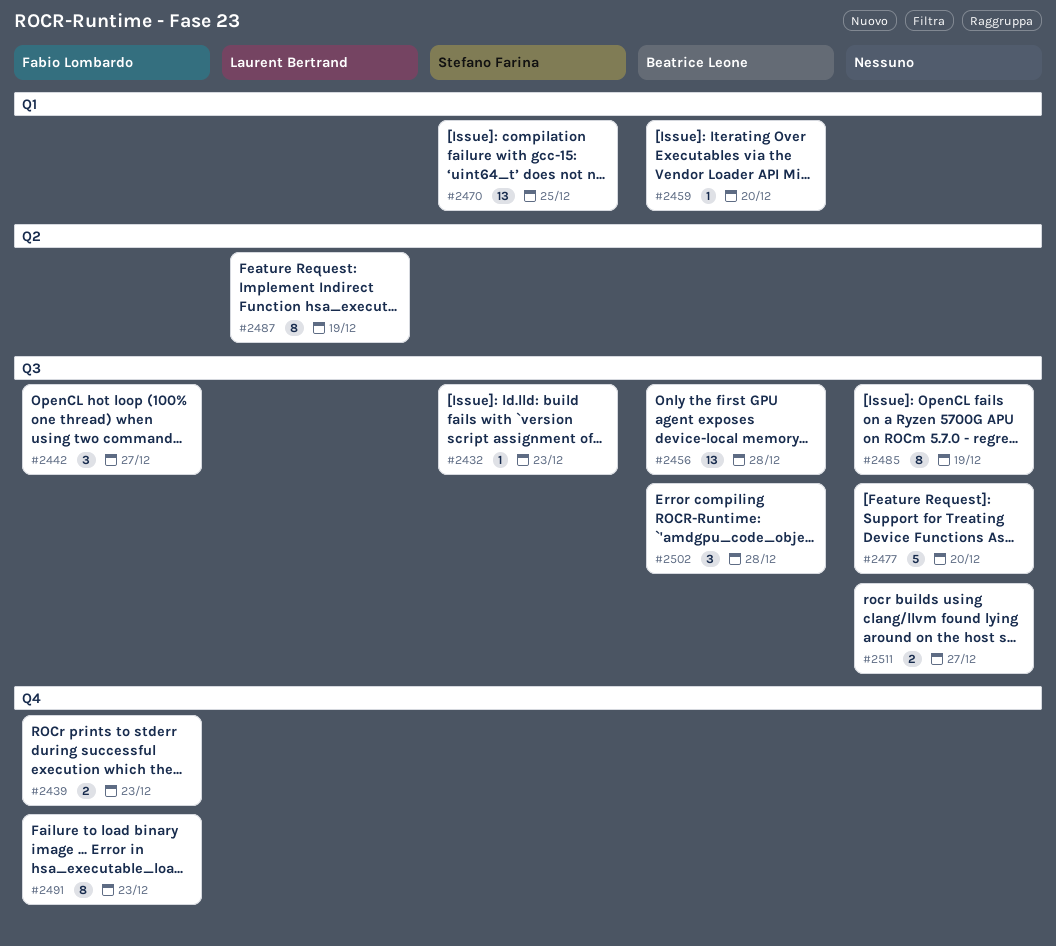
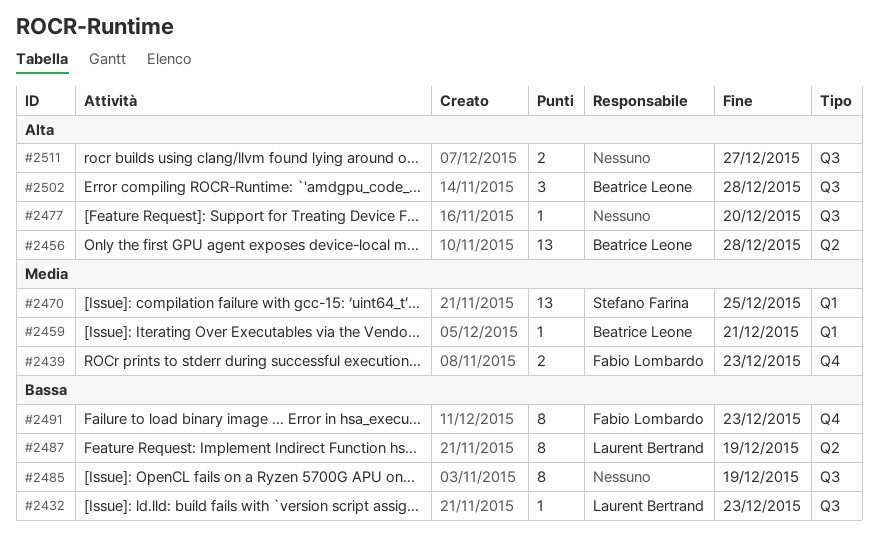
#2432, owner: Stefano Farina -> Laurent Bertrand
#2442: present -> none
#2456, label: Q3 -> Q2
#2459, due: Dec 20 -> Dec 21
#2477, estimate: 5 -> 1

